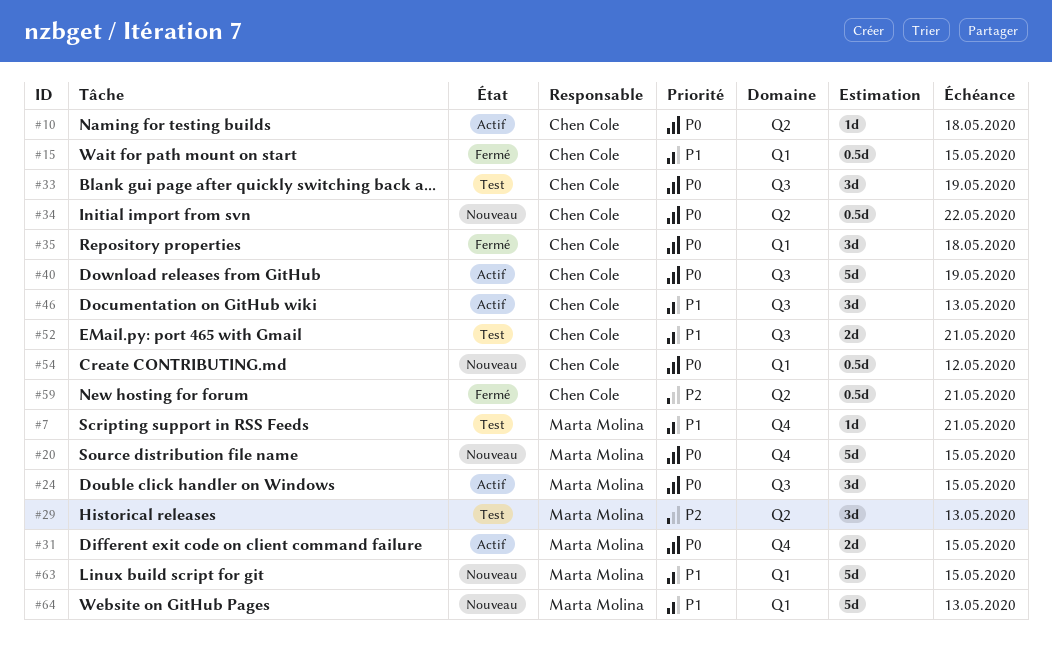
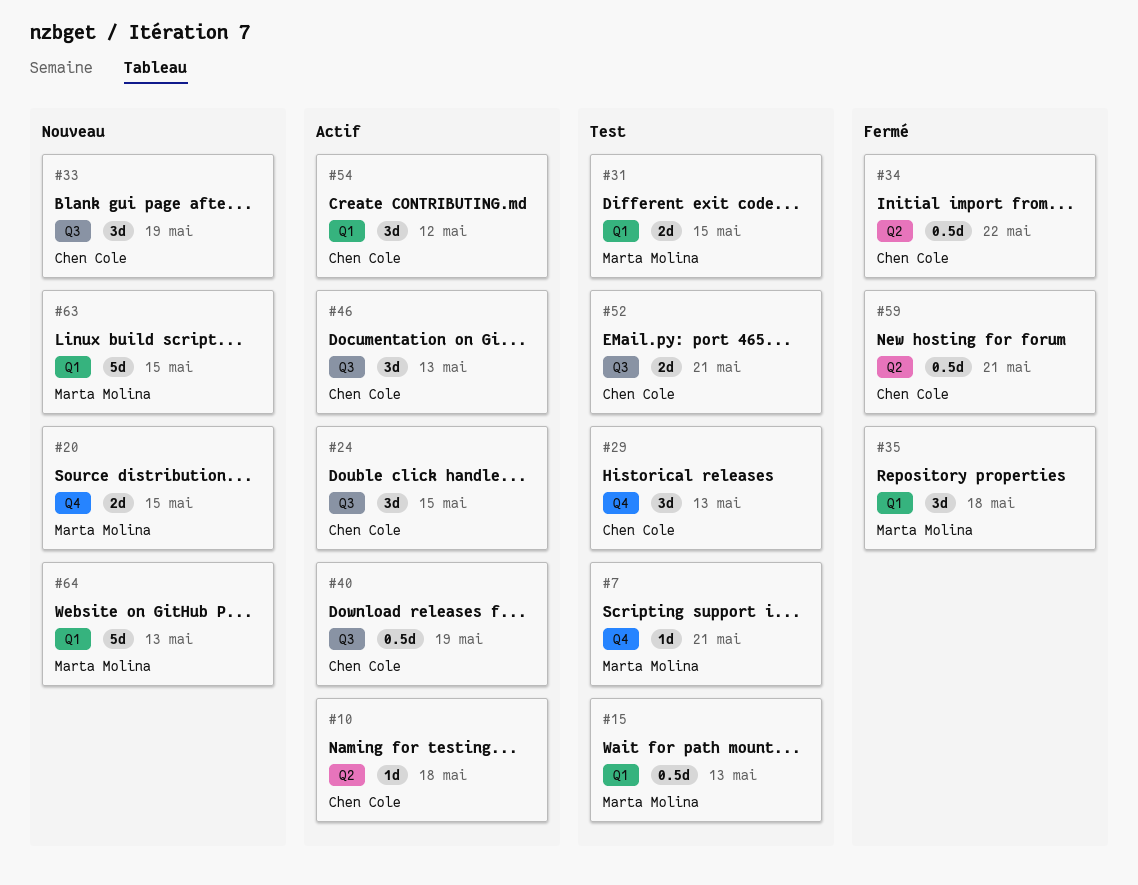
#15, status: Fermé -> Test
#15, owner: Chen Cole -> Marta Molina
#15, due: May 15 -> May 13
#20, estimate: 5d -> 2d
#24, owner: Marta Molina -> Chen Cole
#29, owner: Marta Molina -> Chen Cole
#29, label: Q2 -> Q4
#31, status: Actif -> Test
#31, label: Q4 -> Q1
#33, status: Test -> Nouveau
#34, status: Nouveau -> Fermé
#35, owner: Chen Cole -> Marta Molina
#40, estimate: 5d -> 0.5d
#54, status: Nouveau -> Actif
#54, estimate: 0.5d -> 3d

